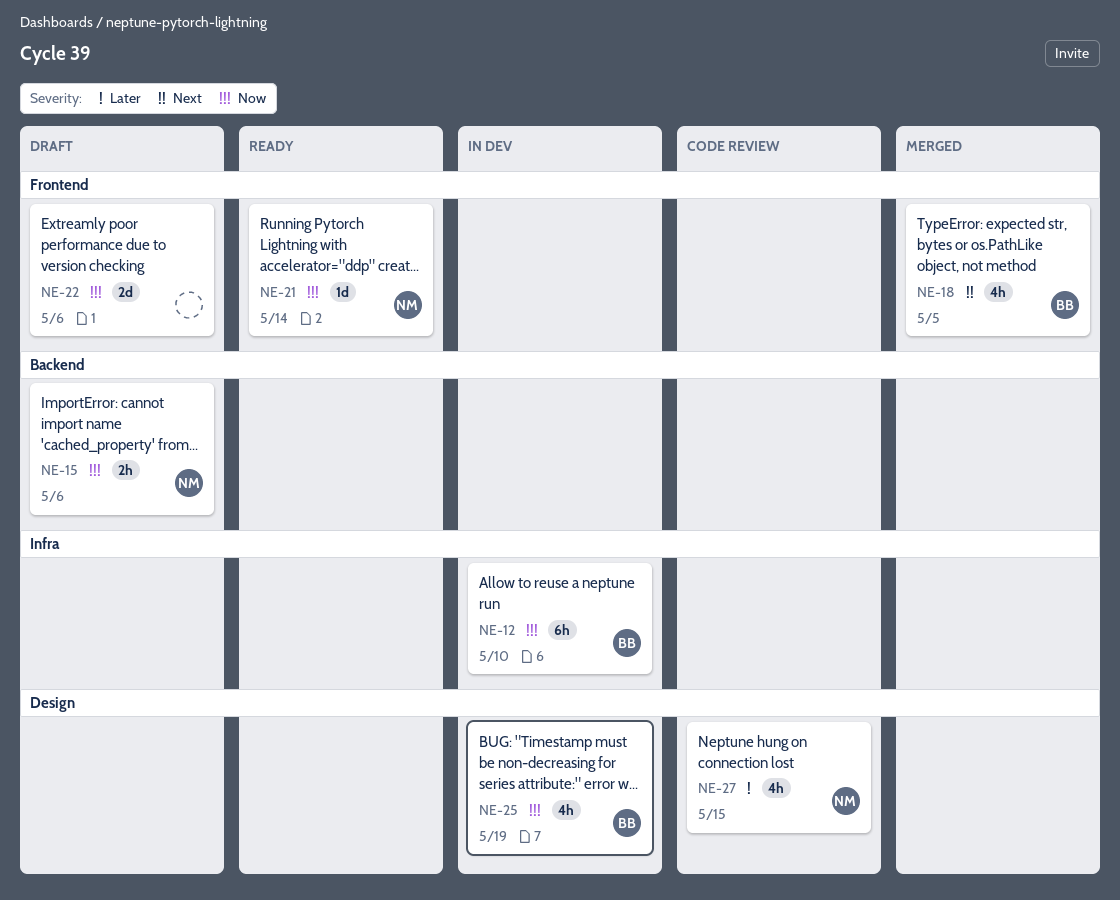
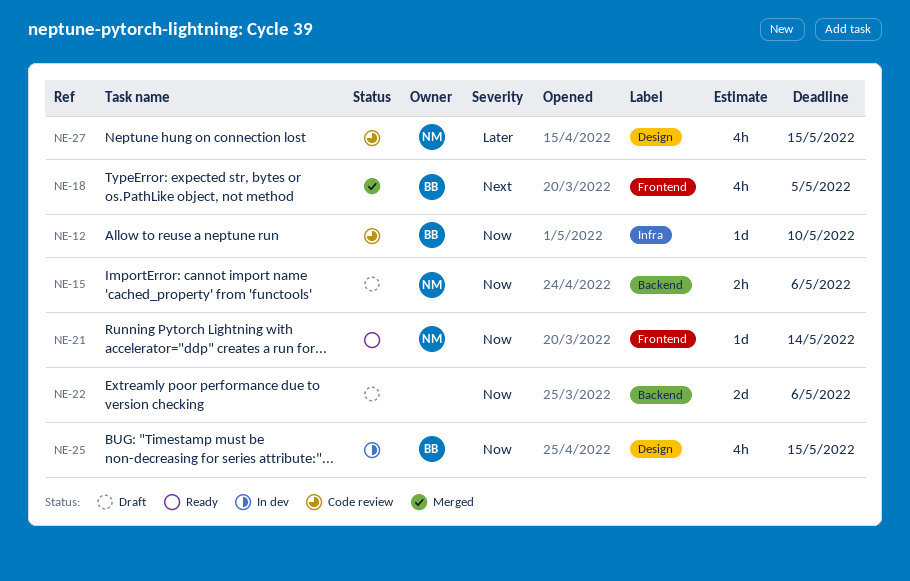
NE-12, status: In dev -> Code review
NE-12, estimate: 6h -> 1d
NE-22, label: Frontend -> Backend
NE-25, due: May 19 -> May 15

